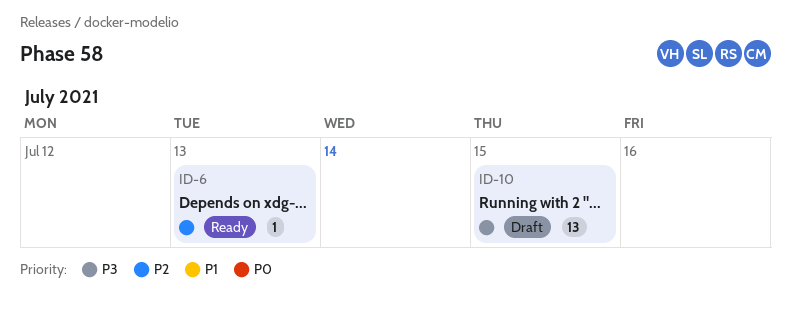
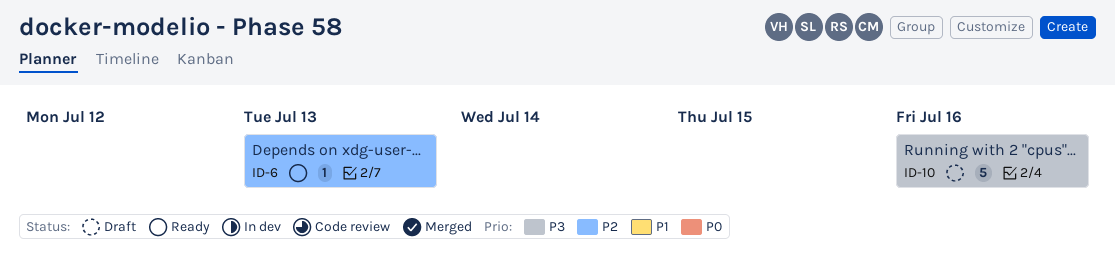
ID-10, estimate: 13 -> 5
ID-10, due: Jul 15 -> Jul 16

